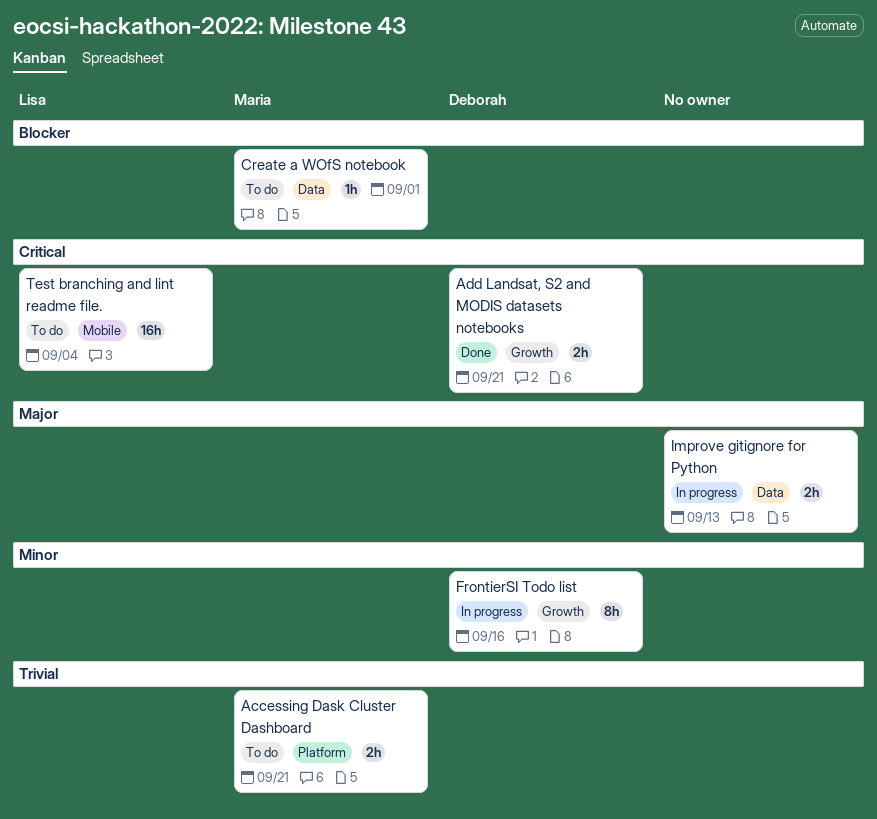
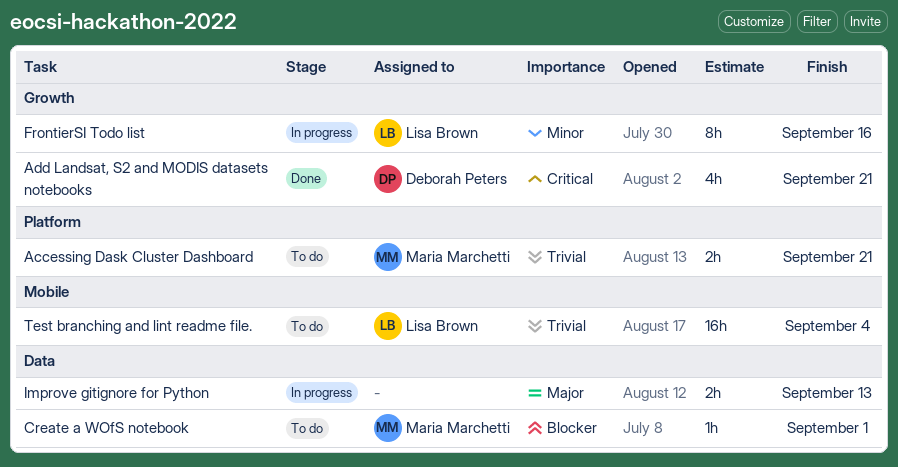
Add Landsat, S2 and MODIS datasets notebooks, estimate: 2h -> 4h
FrontierSI Todo list, owner: Deborah Peters -> Lisa Brown
Test branching and lint readme file., priority: Critical -> Trivial

